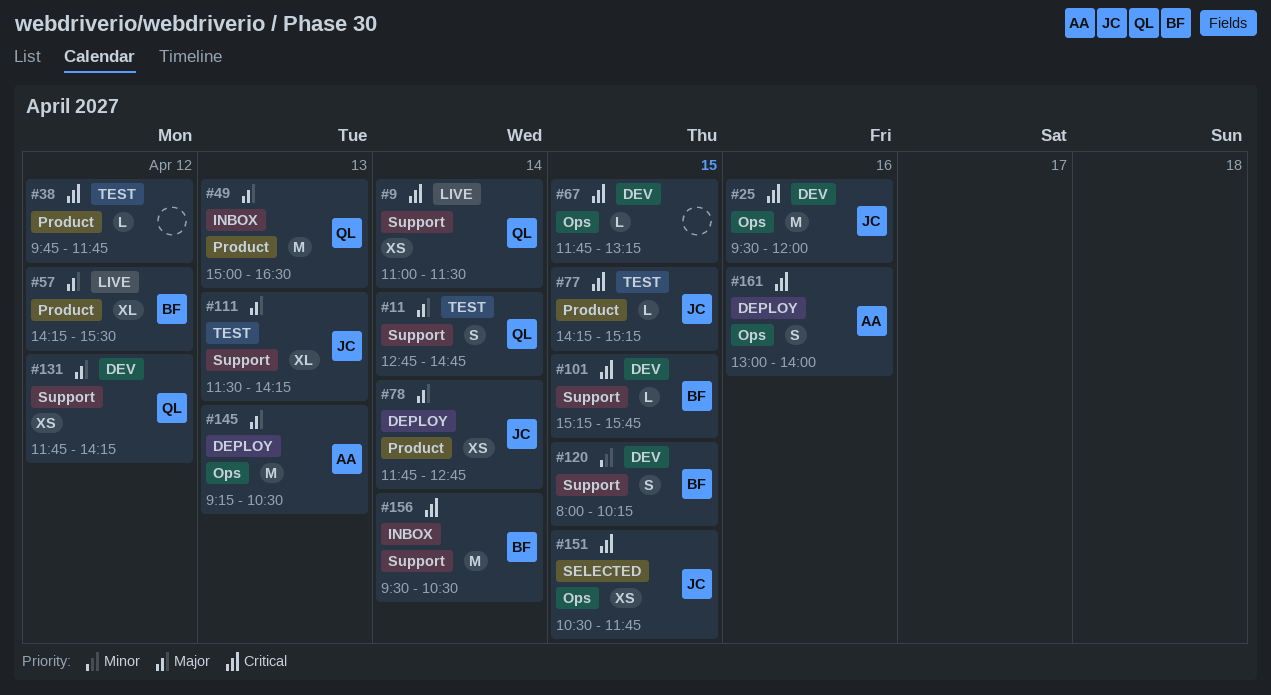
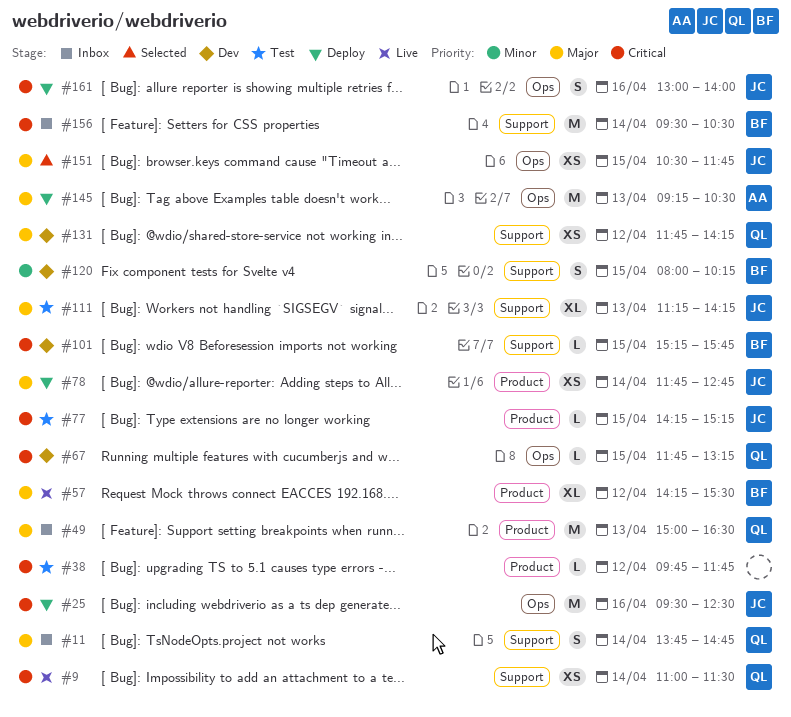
#11, status: Test -> Inbox
#11, begins: 12:45 -> 13:45
#25, status: Dev -> Deploy
#25, ends: 12:00 -> 12:30
#67, owner: none -> QL
#111, begins: 11:30 -> 11:15
#151, priority: Critical -> Major
#161, owner: AA -> JC

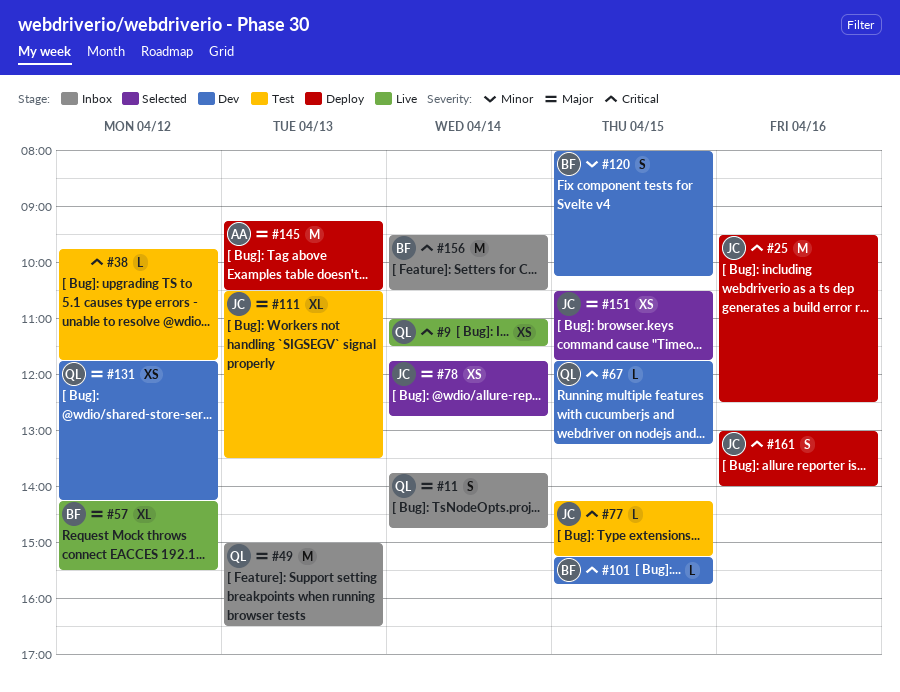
#78, status: Deploy -> Selected
#111, begins: 11:15 -> 10:30
#111, ends: 14:15 -> 13:30

